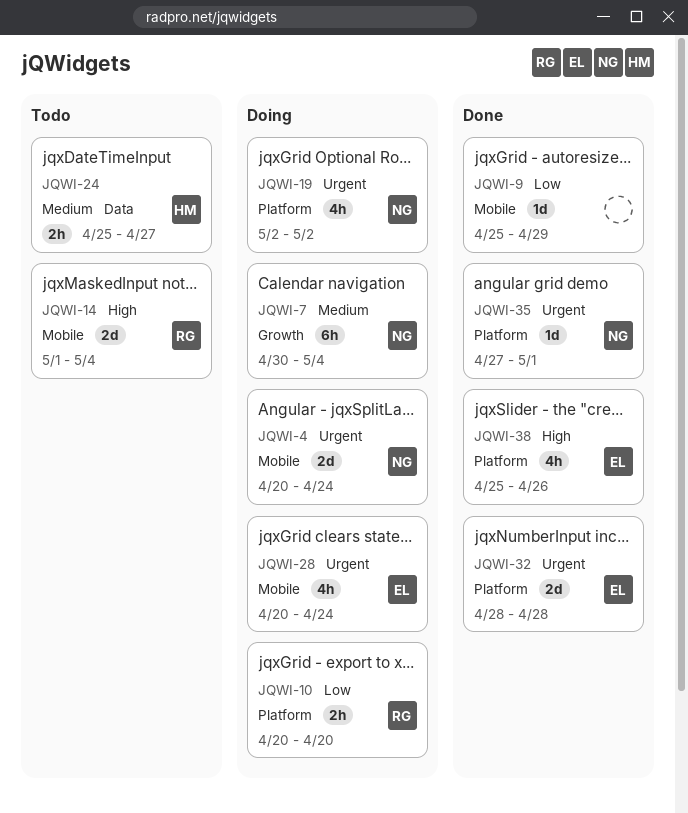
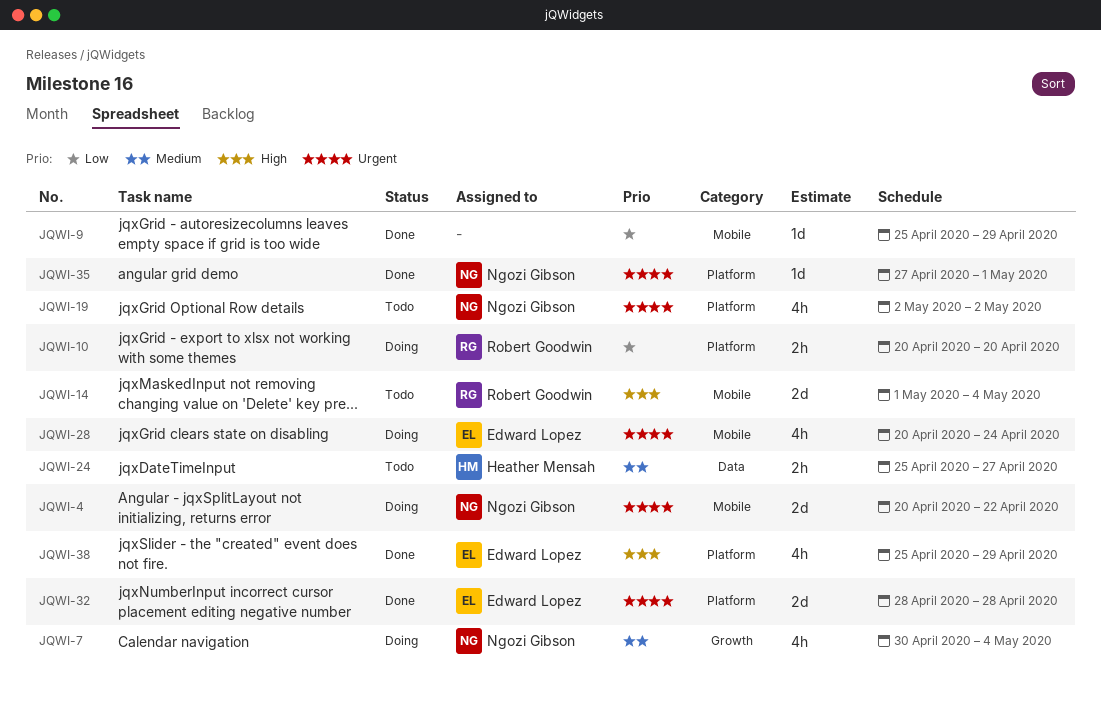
JQWI-4, due: Apr 24 -> Apr 22
JQWI-7, estimate: 6h -> 4h
JQWI-19, status: Doing -> Todo
JQWI-38, due: Apr 26 -> Apr 29

